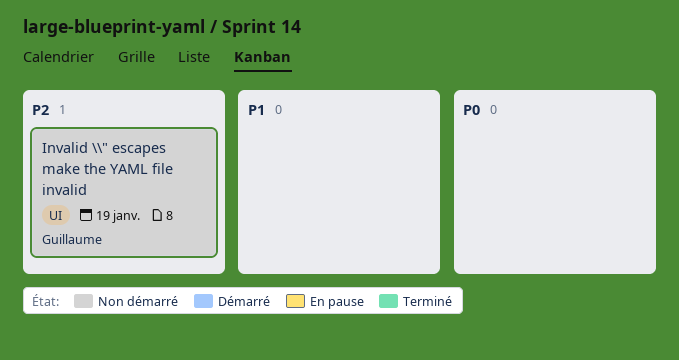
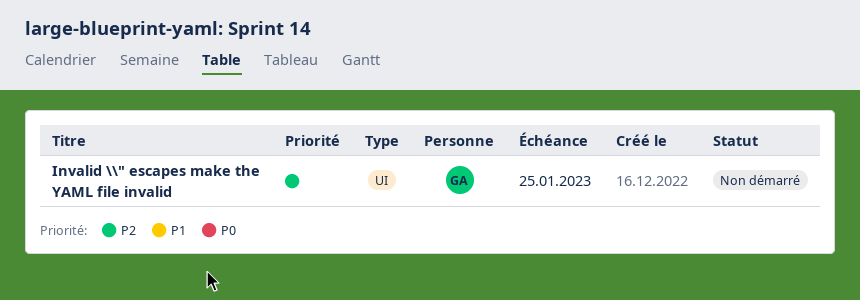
Invalid \\" escapes make the YAML file invalid, due: Jan 19 -> Jan 25

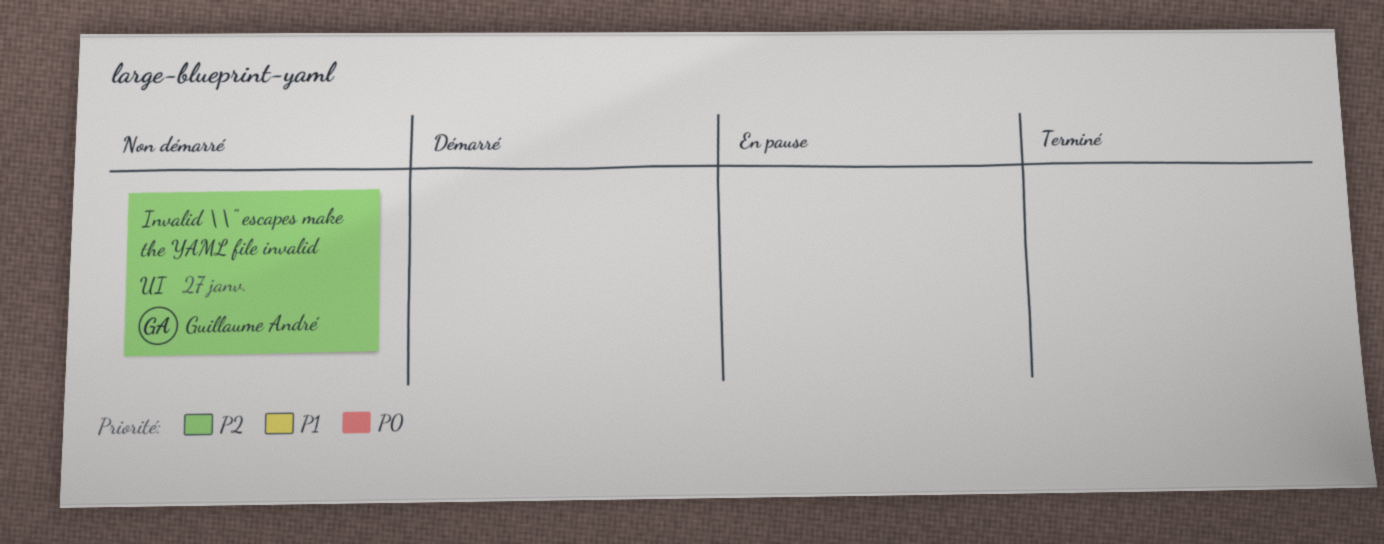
Invalid \\" escapes make the YAML file invalid, due: Jan 25 -> Jan 27

